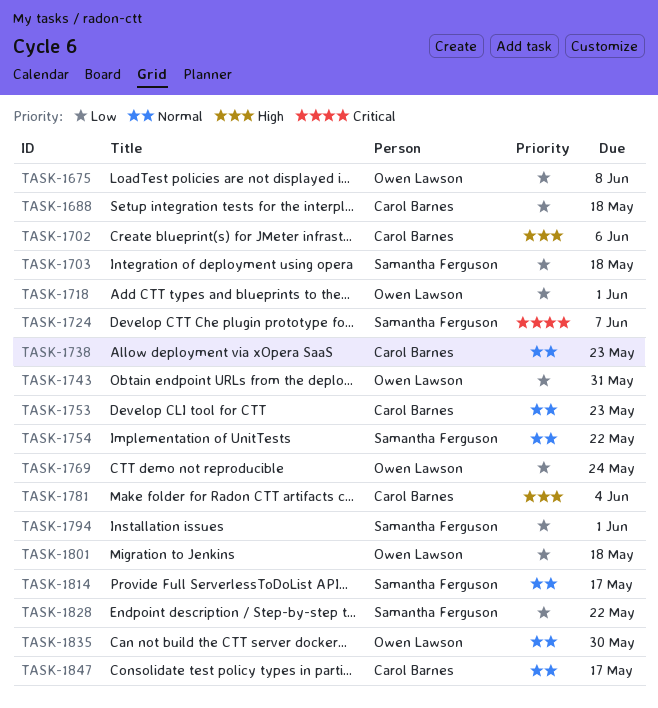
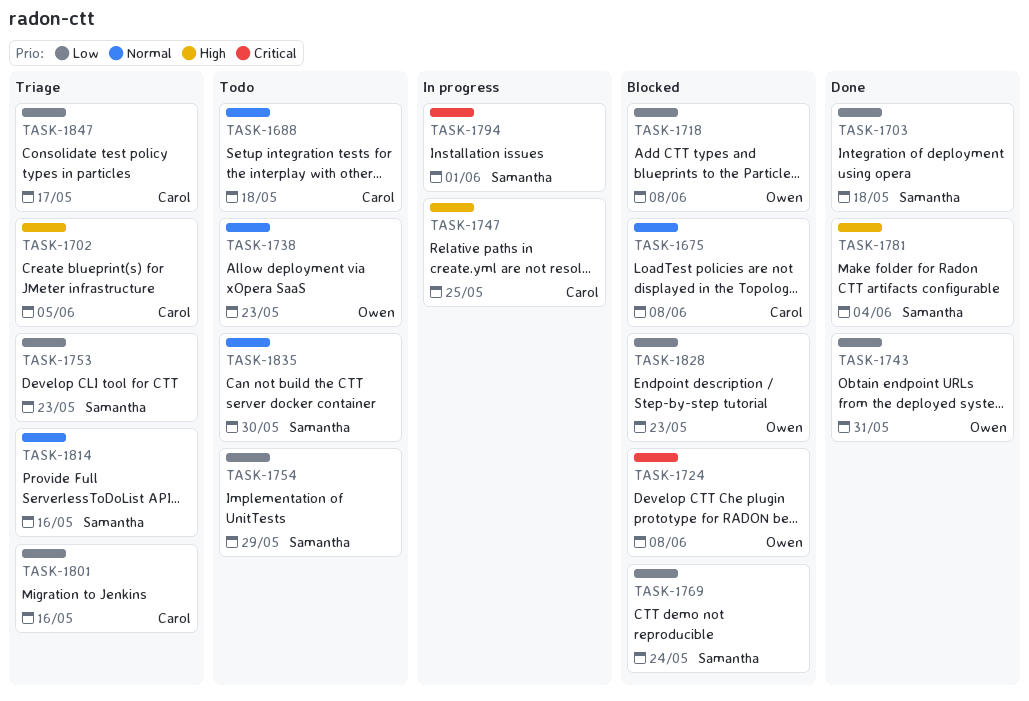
TASK-1675, owner: Owen Lawson -> Carol Barnes
TASK-1675, priority: Low -> Normal
TASK-1688, priority: Low -> Normal
TASK-1702, due: Jun 6 -> Jun 5
TASK-1718, due: Jun 1 -> Jun 8
TASK-1724, owner: Samantha Ferguson -> Owen Lawson
TASK-1724, due: Jun 7 -> Jun 8
TASK-1738, owner: Carol Barnes -> Owen Lawson
TASK-1747: none -> present
TASK-1753, owner: Carol Barnes -> Samantha Ferguson
TASK-1753, priority: Normal -> Low
TASK-1754, priority: Normal -> Low
TASK-1754, due: May 22 -> May 29
TASK-1769, owner: Owen Lawson -> Samantha Ferguson
TASK-1781, owner: Carol Barnes -> Samantha Ferguson
TASK-1794, priority: Low -> Critical
TASK-1801, owner: Owen Lawson -> Carol Barnes
TASK-1801, due: May 18 -> May 16
TASK-1814, due: May 17 -> May 16
TASK-1828, owner: Samantha Ferguson -> Owen Lawson
TASK-1828, due: May 22 -> May 23
TASK-1835, owner: Owen Lawson -> Samantha Ferguson
TASK-1847, priority: Normal -> Low

